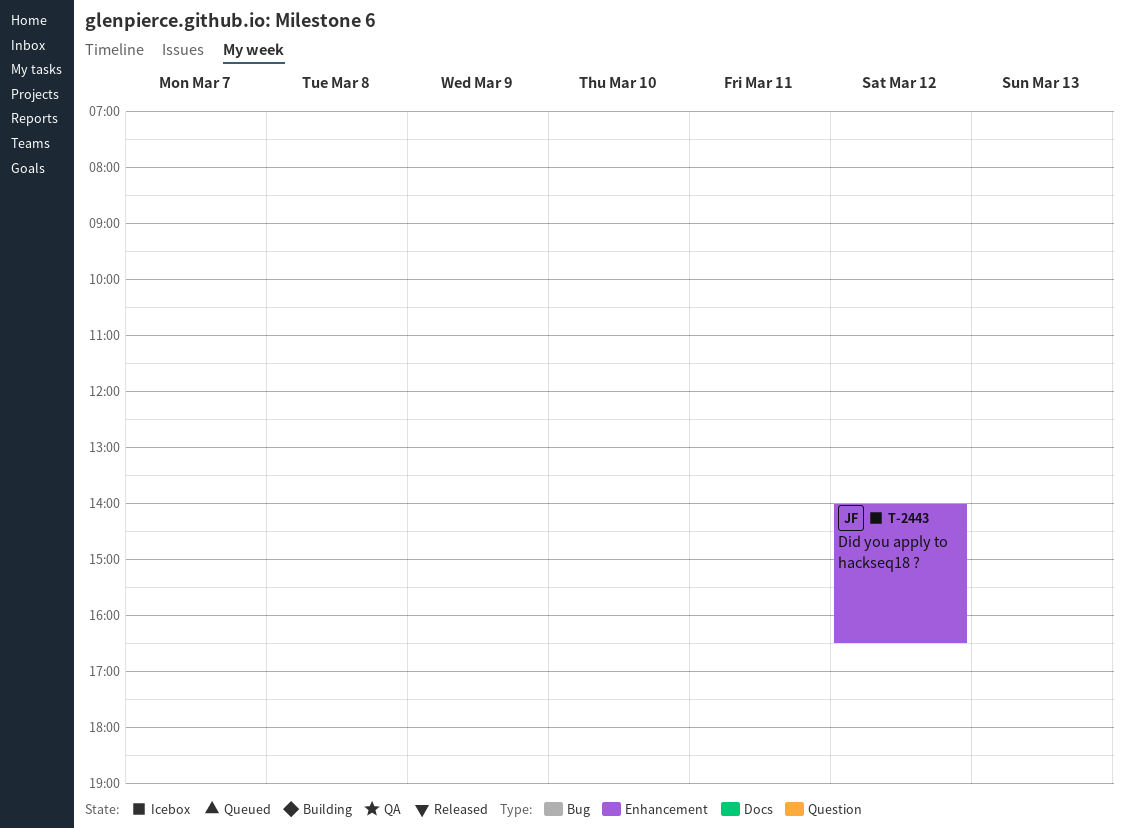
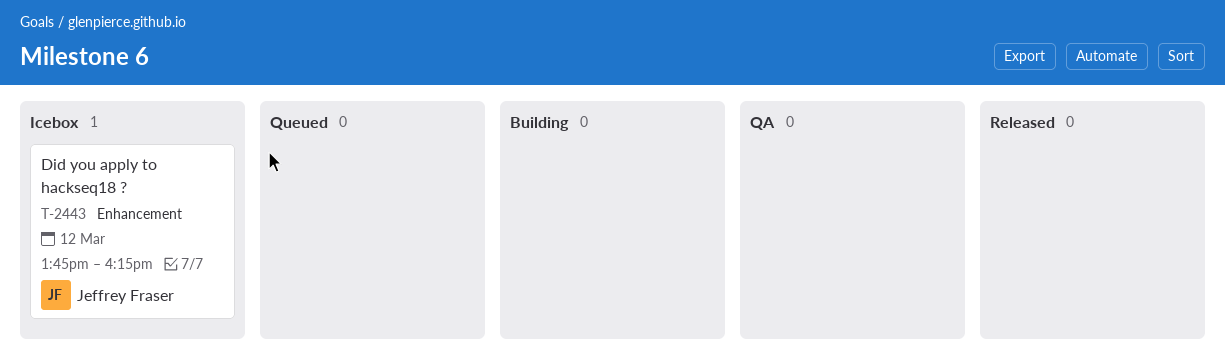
T-2443, begins: 14:00 -> 13:45
T-2443, ends: 16:30 -> 16:15

